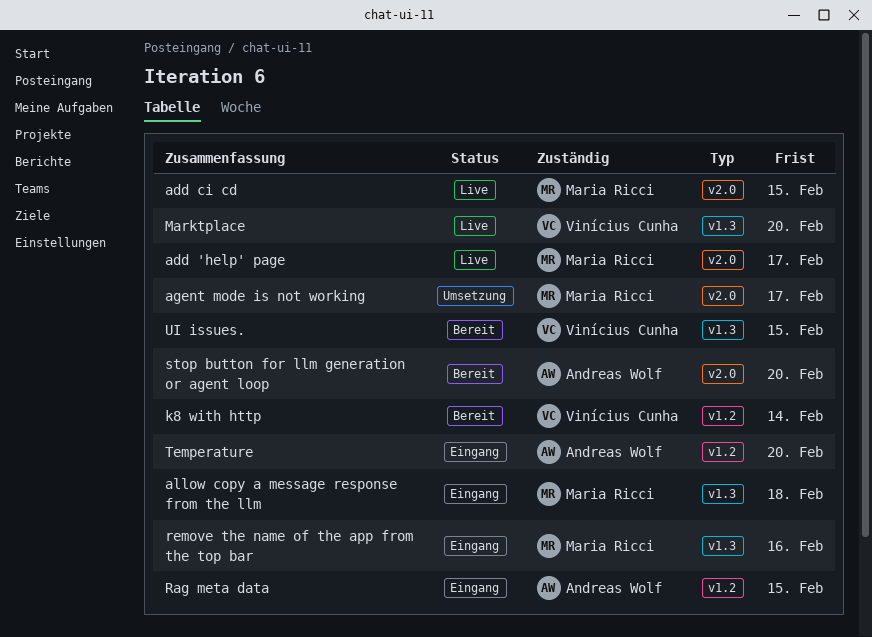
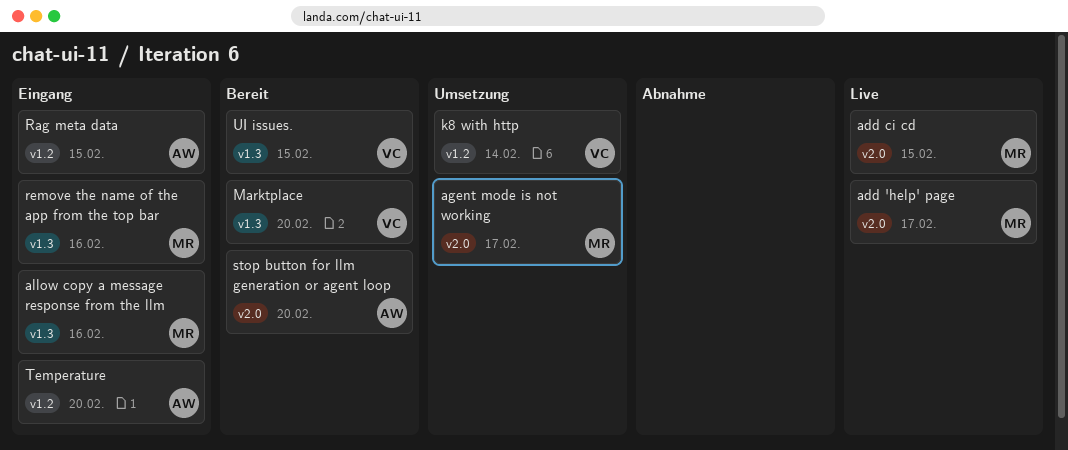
allow copy a message response from the llm, due: Feb 18 -> Feb 16
k8 with http, status: Bereit -> Umsetzung
Marktplace, status: Live -> Bereit

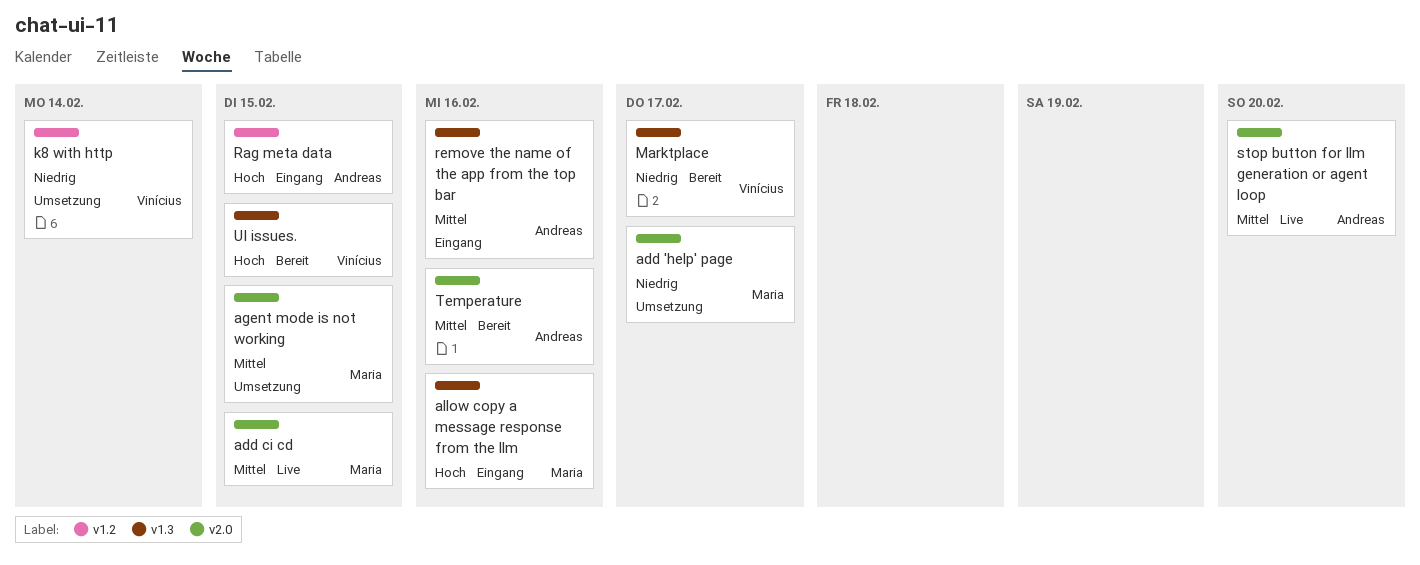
add 'help' page, status: Live -> Umsetzung
agent mode is not working, due: Feb 17 -> Feb 15
Marktplace, due: Feb 20 -> Feb 17
remove the name of the app from the top bar, owner: Maria -> Andreas
stop button for llm generation or agent loop, status: Bereit -> Live
Temperature, status: Eingang -> Bereit
Temperature, label: v1.2 -> v2.0
Temperature, due: Feb 20 -> Feb 16

